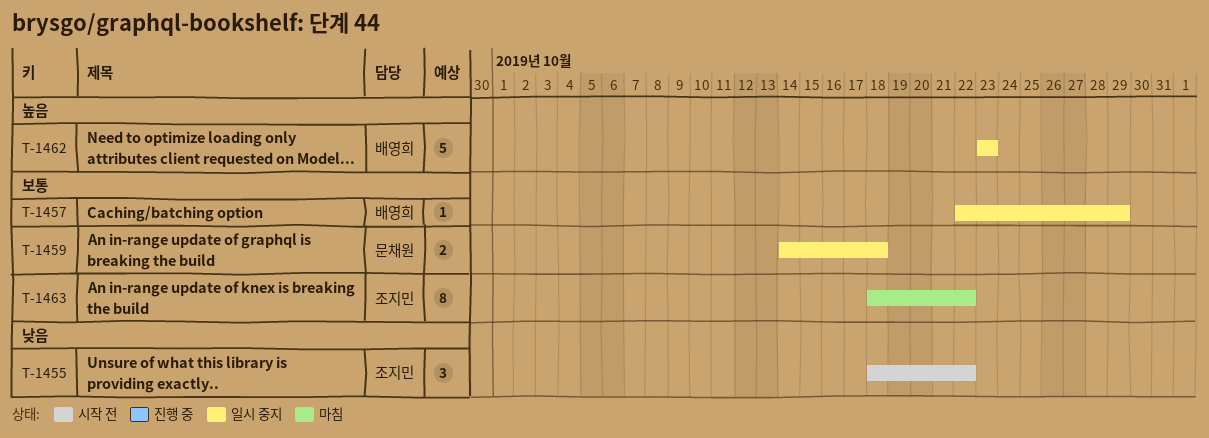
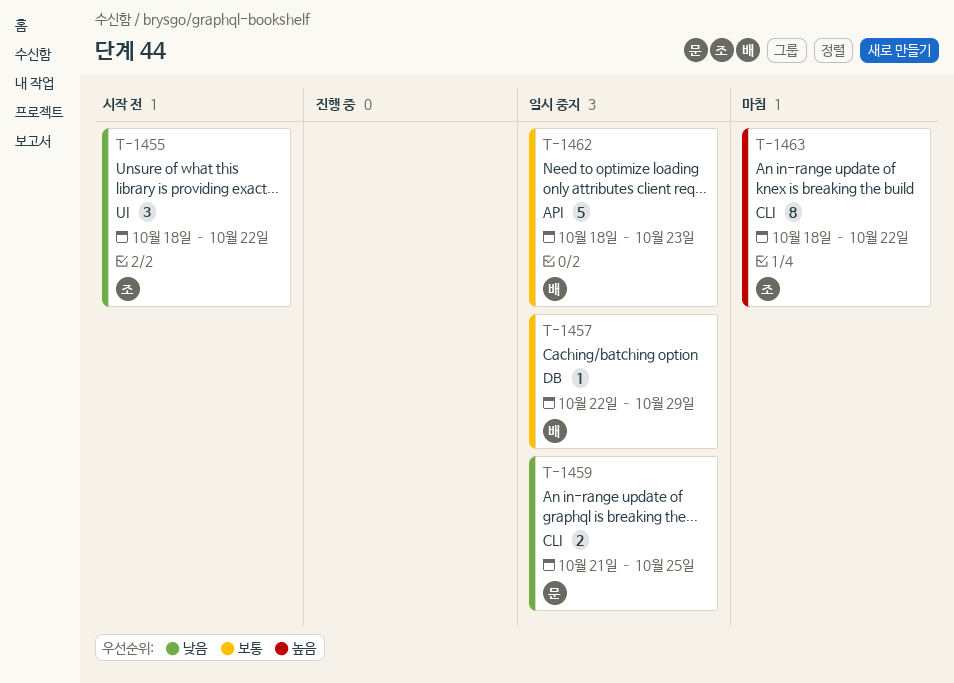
T-1459, priority: 보통 -> 낮음
T-1459, start: Oct 14 -> Oct 21
T-1459, due: Oct 18 -> Oct 25
T-1462, priority: 높음 -> 보통
T-1462, start: Oct 23 -> Oct 18
T-1463, priority: 보통 -> 높음

